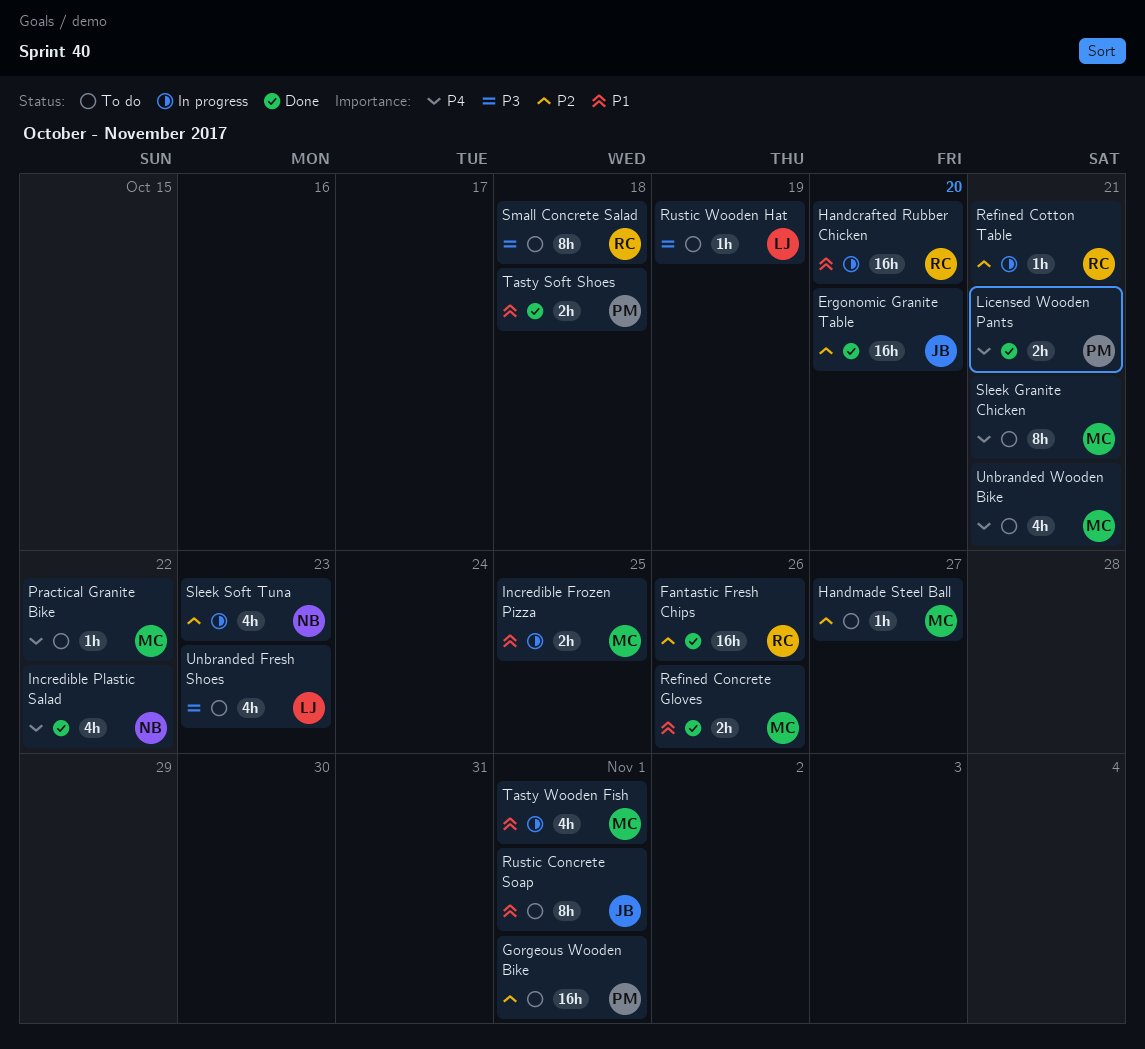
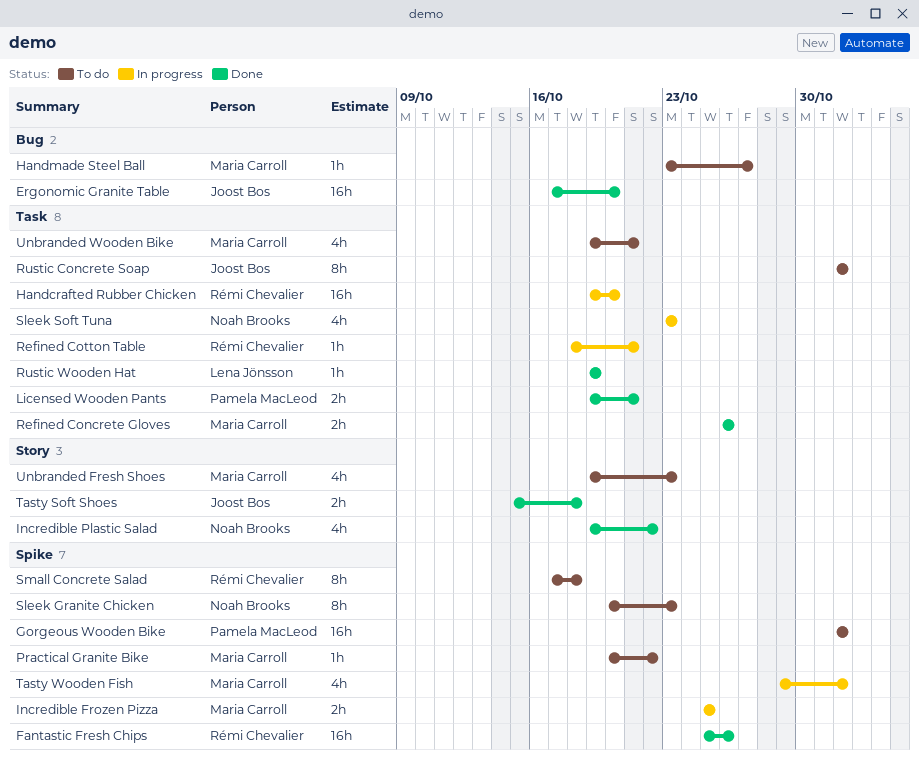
Rustic Wooden Hat, status: To do -> Done
Sleek Granite Chicken, owner: Maria Carroll -> Noah Brooks
Sleek Granite Chicken, due: Oct 21 -> Oct 23
Tasty Soft Shoes, owner: Pamela MacLeod -> Joost Bos
Unbranded Fresh Shoes, owner: Lena Jönsson -> Maria Carroll

